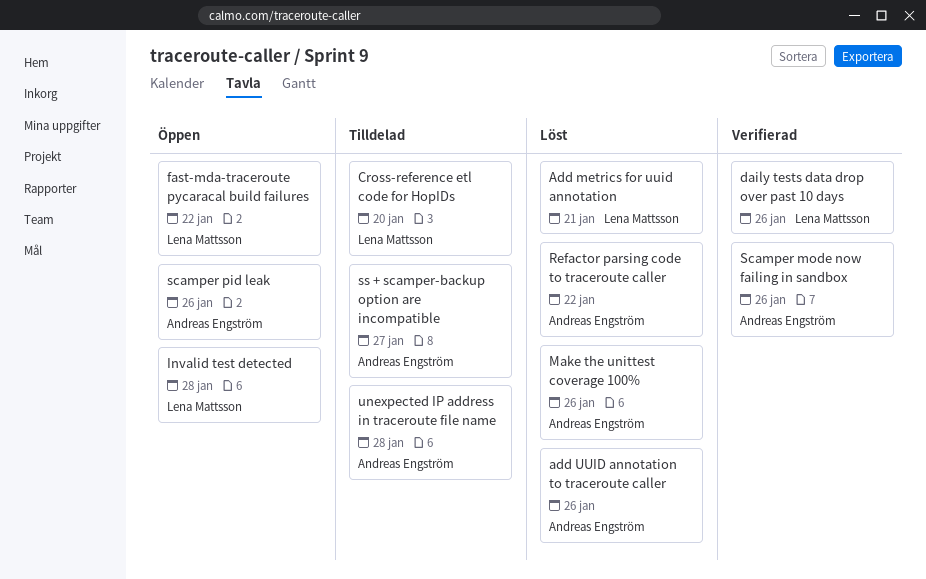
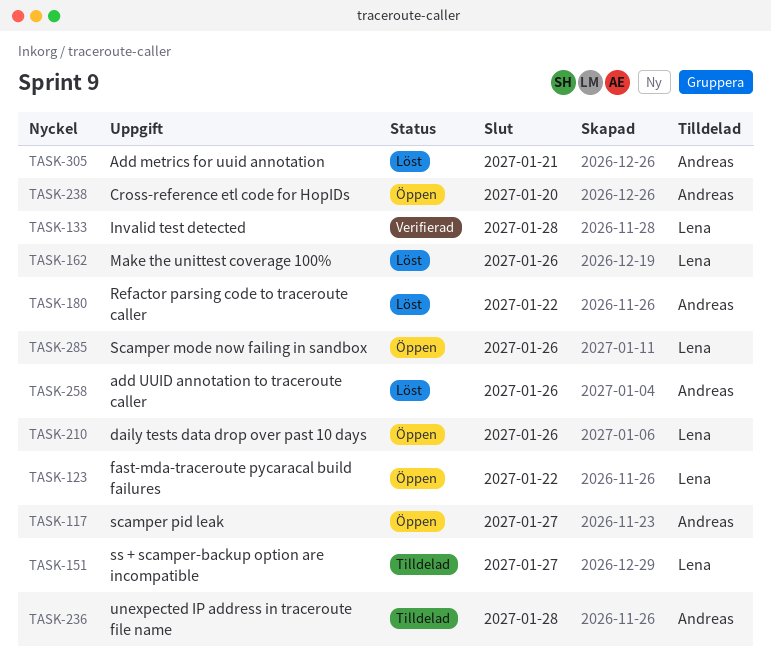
Add metrics for uuid annotation, owner: Lena Mattsson -> Andreas Engström
Cross-reference etl code for HopIDs, status: Tilldelad -> Öppen
Cross-reference etl code for HopIDs, owner: Lena Mattsson -> Andreas Engström
daily tests data drop over past 10 days, status: Verifierad -> Öppen
Invalid test detected, status: Öppen -> Verifierad
Make the unittest coverage 100%, owner: Andreas Engström -> Lena Mattsson
Scamper mode now failing in sandbox, status: Verifierad -> Öppen
Scamper mode now failing in sandbox, owner: Andreas Engström -> Lena Mattsson
scamper pid leak, due: Jan 26 -> Jan 27
ss + scamper-backup option are incompatible, owner: Andreas Engström -> Lena Mattsson

